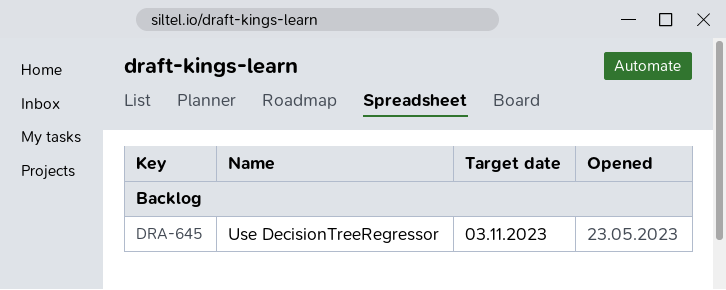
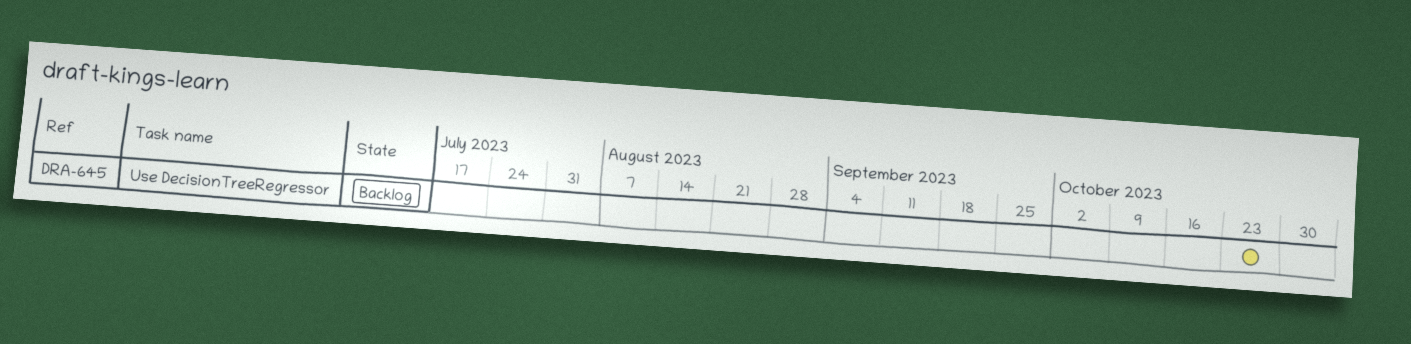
DRA-645, due: Nov 3 -> Oct 27

